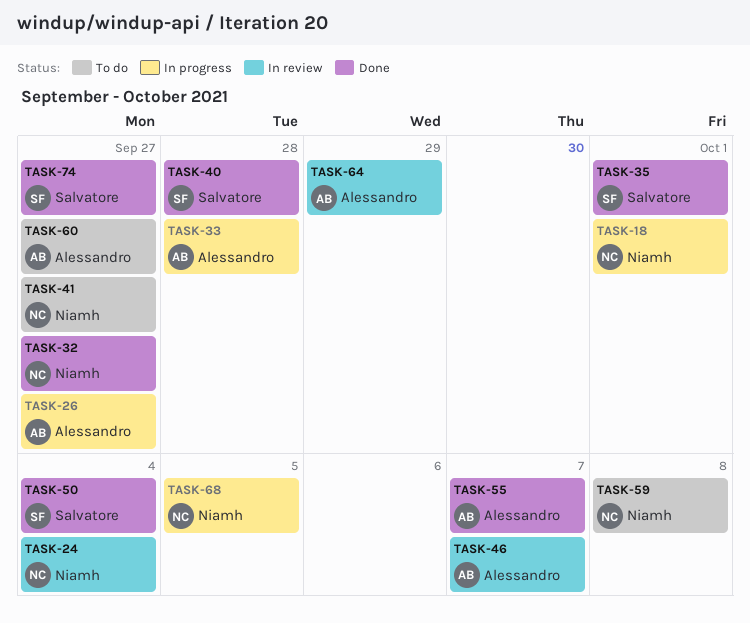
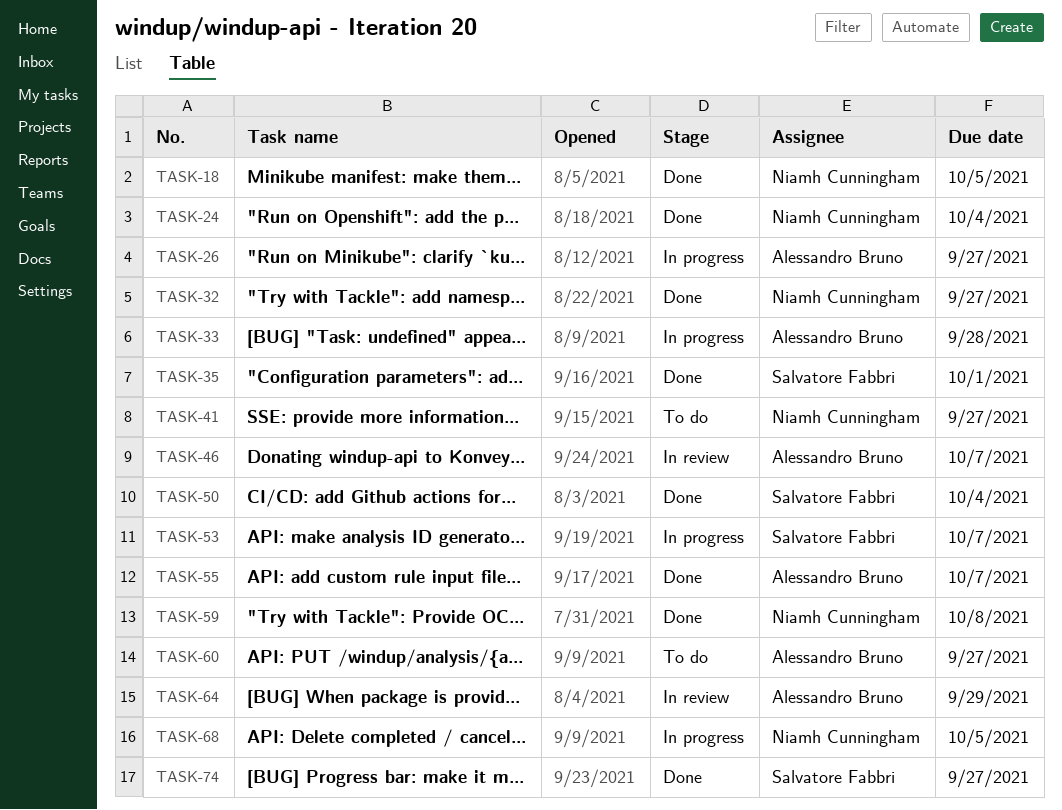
TASK-18, status: In progress -> Done
TASK-18, due: Oct 1 -> Oct 5
TASK-24, status: In review -> Done
TASK-40: present -> none
TASK-53: none -> present
TASK-59, status: To do -> Done

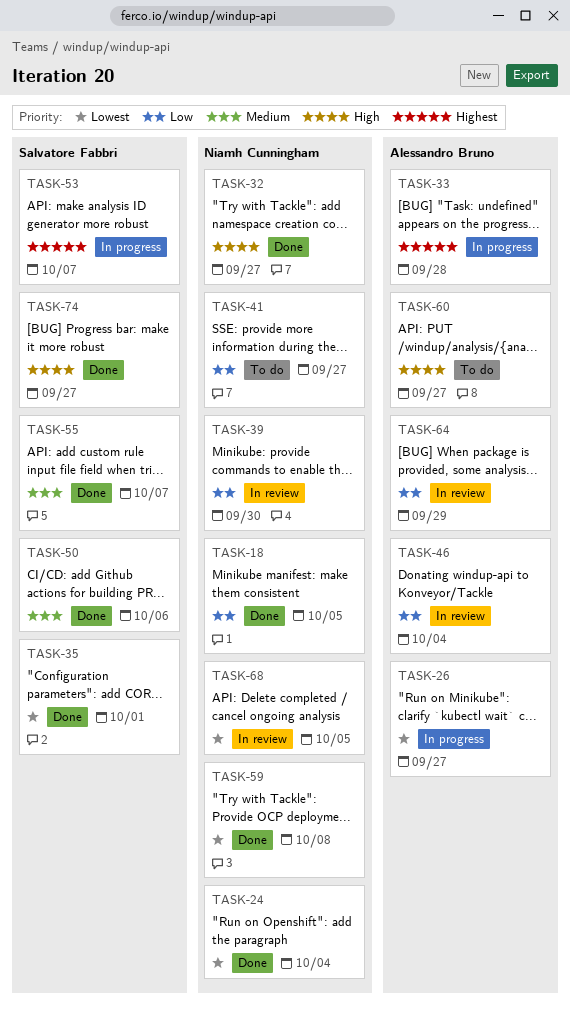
TASK-39: none -> present
TASK-46, due: Oct 7 -> Oct 4
TASK-50, due: Oct 4 -> Oct 6
TASK-55, owner: Alessandro Bruno -> Salvatore Fabbri
TASK-68, status: In progress -> In review

